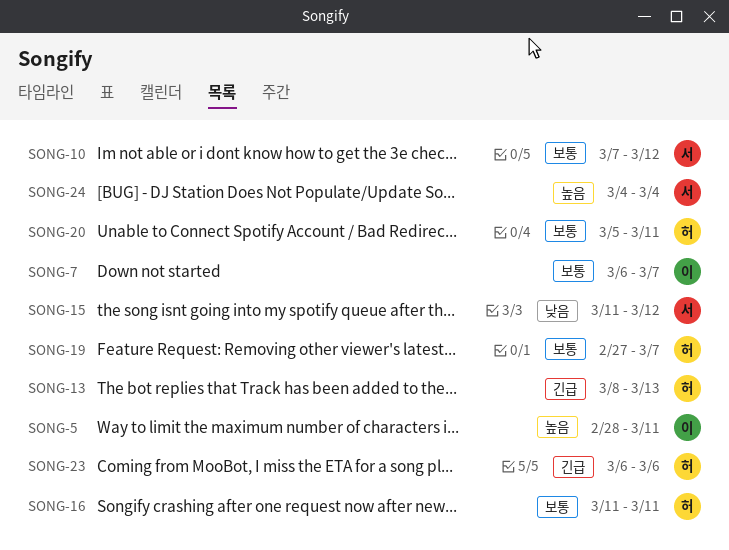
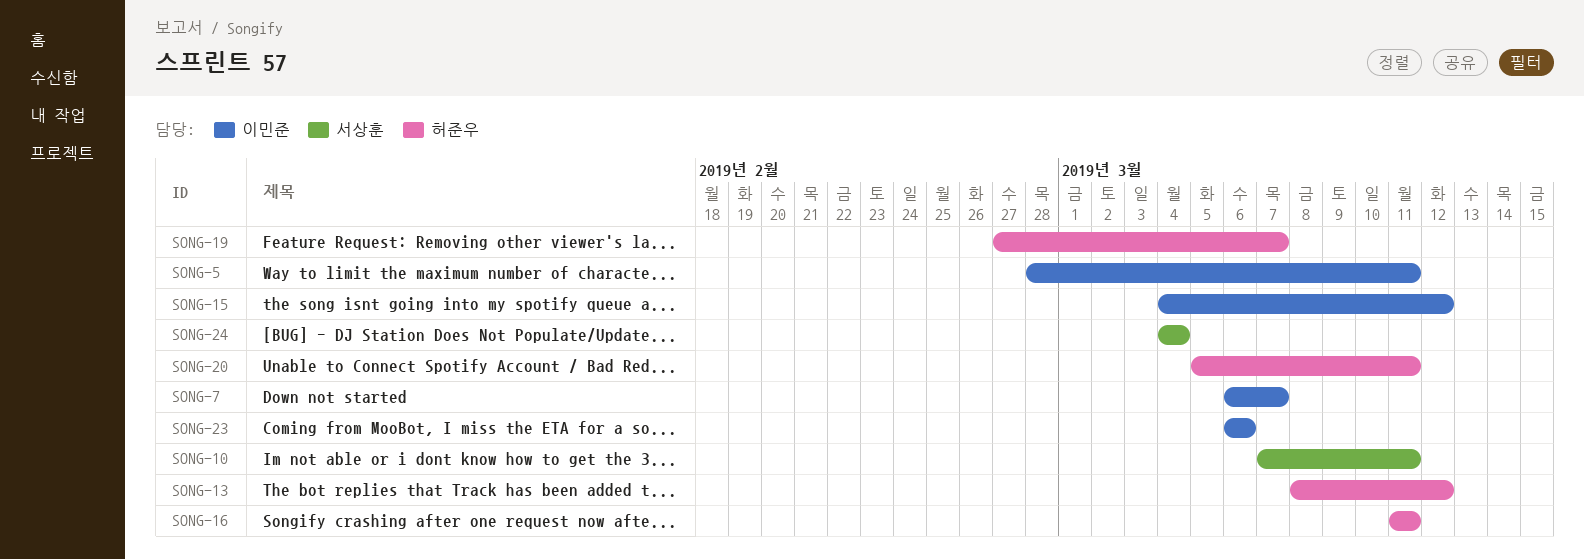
SONG-10, due: Mar 12 -> Mar 11
SONG-13, due: Mar 13 -> Mar 12
SONG-15, owner: 서상훈 -> 이민준
SONG-15, start: Mar 11 -> Mar 4
SONG-23, owner: 허준우 -> 이민준

